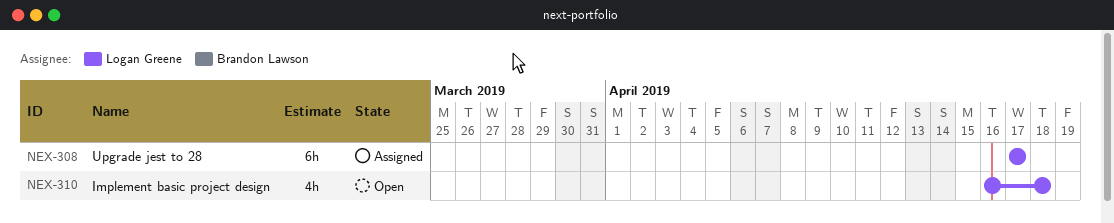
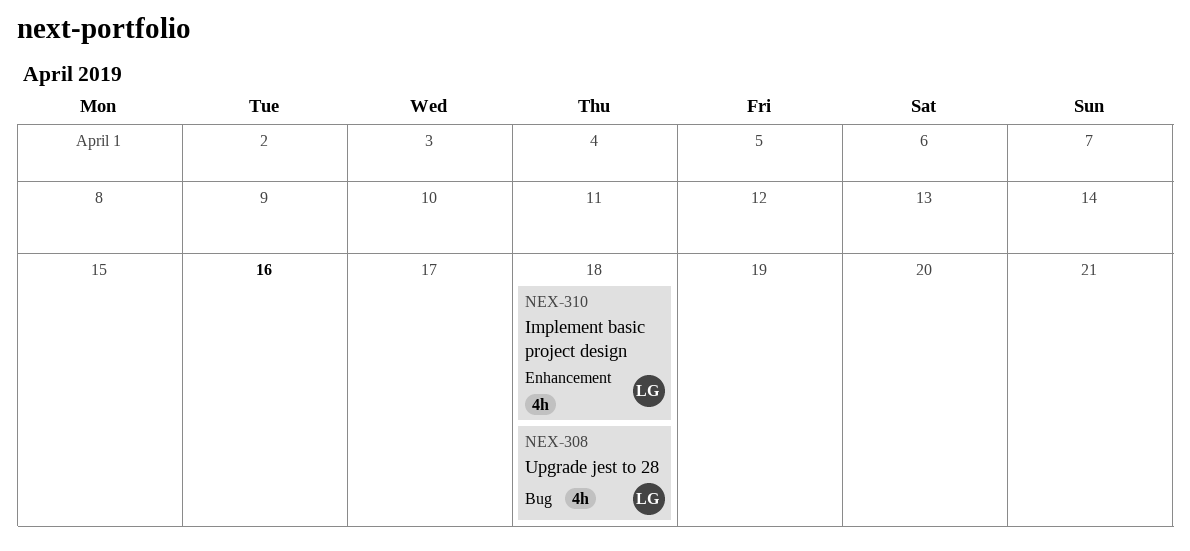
NEX-308, estimate: 6h -> 4h
NEX-308, due: Apr 17 -> Apr 18

